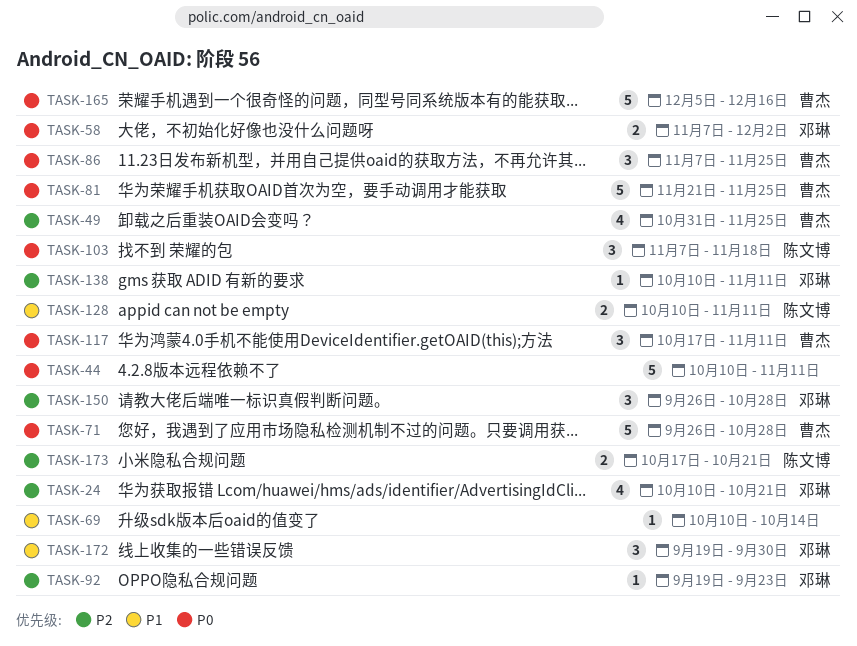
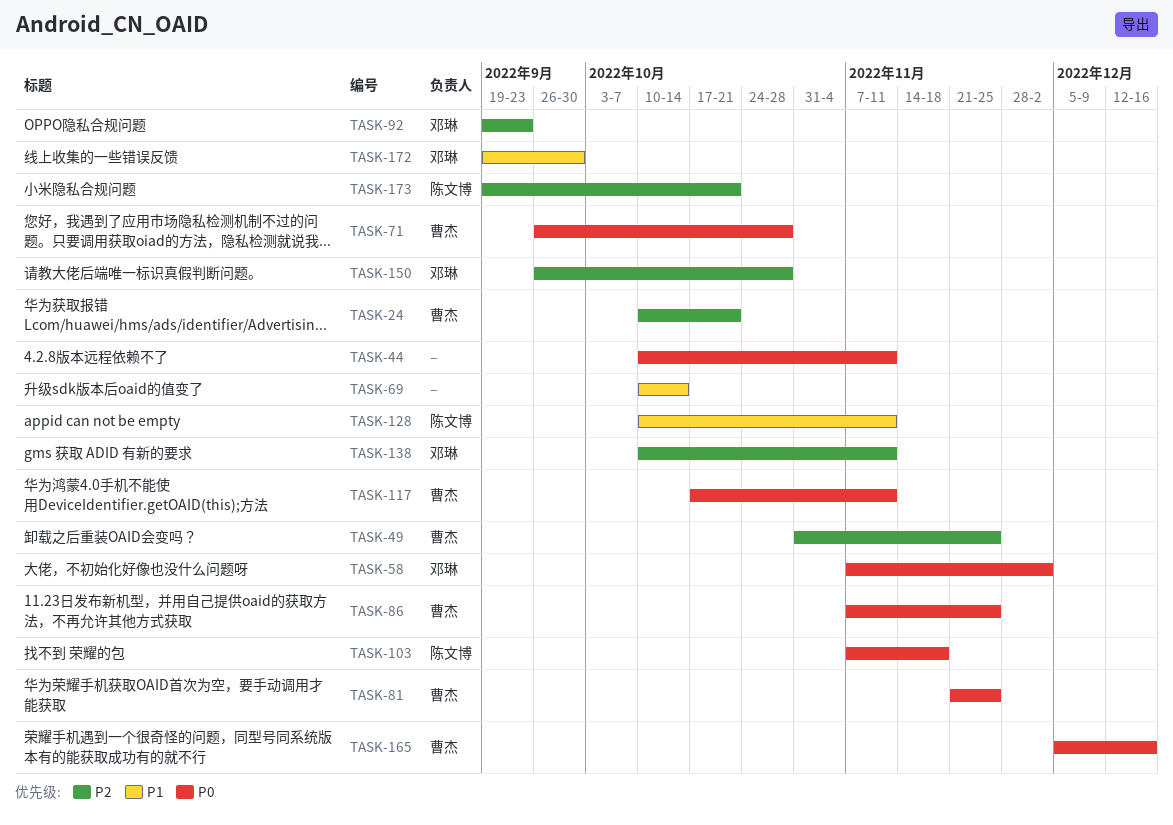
TASK-24, owner: 邓琳 -> 曹杰
TASK-173, start: Oct 17 -> Sep 19

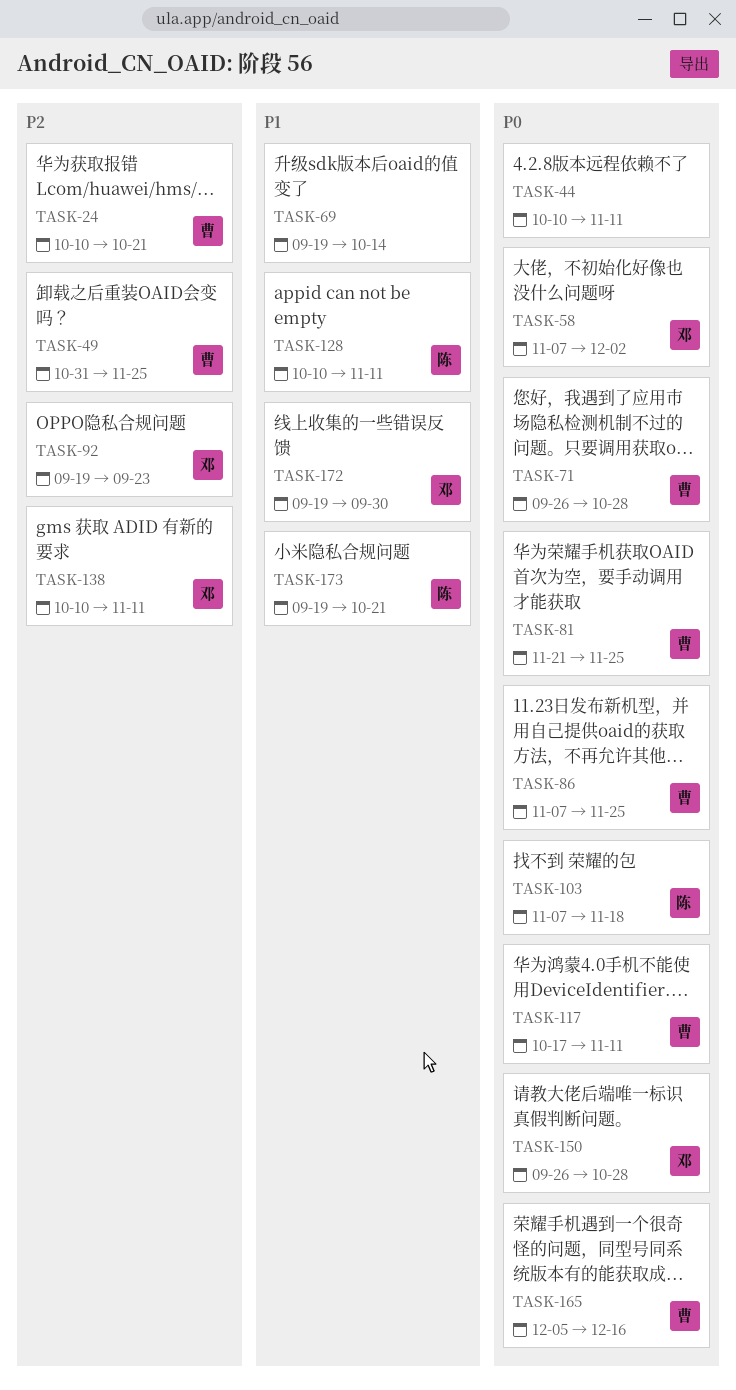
TASK-69, start: Oct 10 -> Sep 19
TASK-150, priority: P2 -> P0
TASK-173, priority: P2 -> P1

